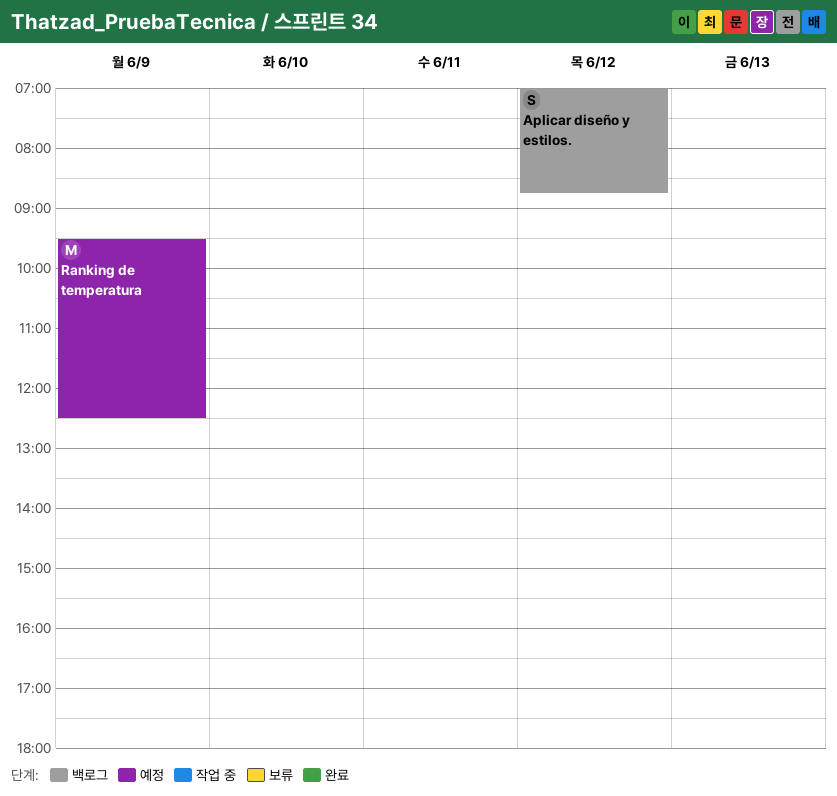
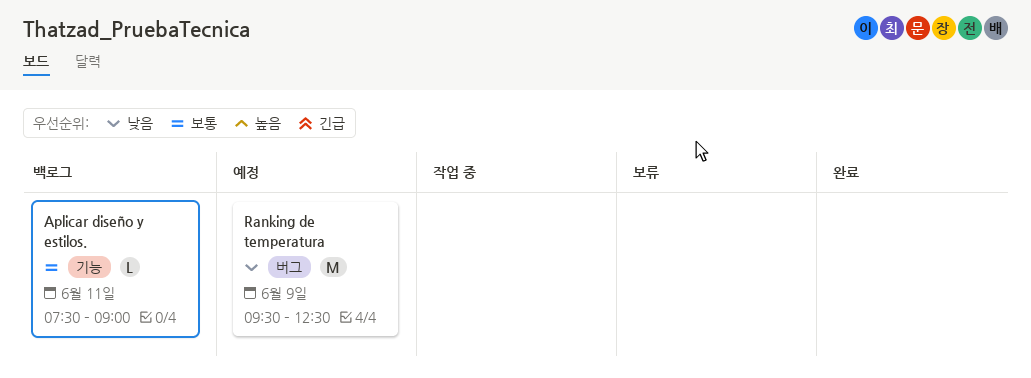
Aplicar diseño y estilos., estimate: S -> L
Aplicar diseño y estilos., day: Jun 12 -> Jun 11
Aplicar diseño y estilos., begins: 07:00 -> 07:30
Aplicar diseño y estilos., ends: 08:45 -> 09:00

